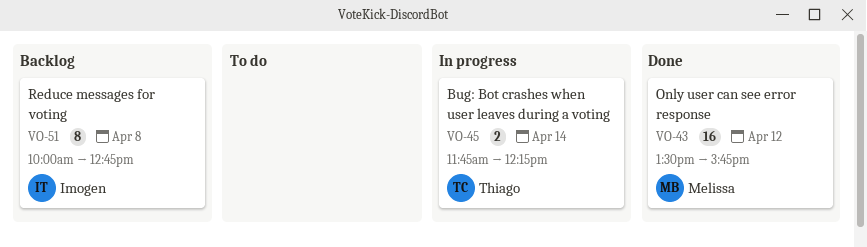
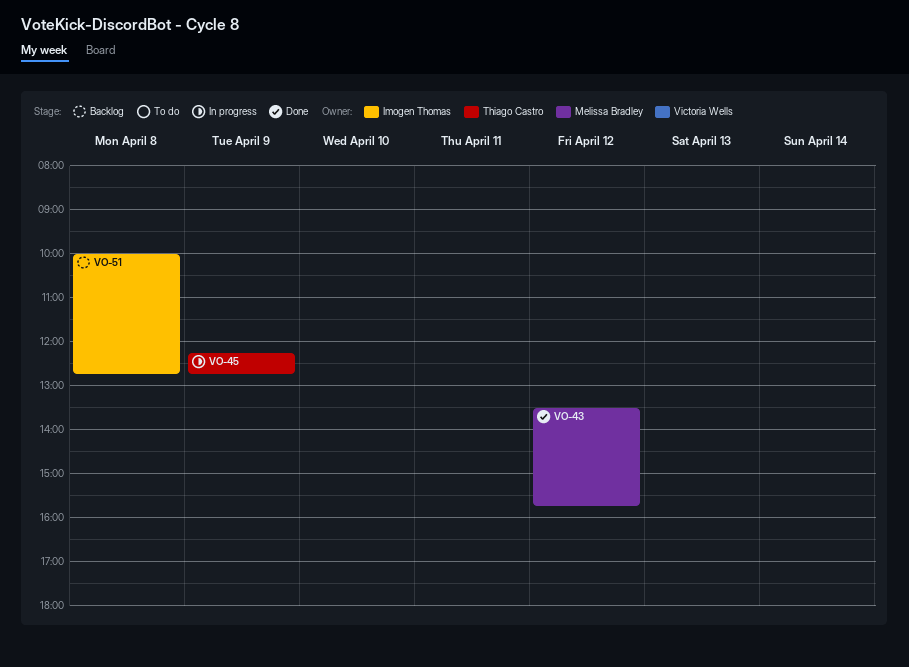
VO-45, day: Apr 14 -> Apr 9
VO-45, begins: 11:45 -> 12:15
VO-45, ends: 12:15 -> 12:45

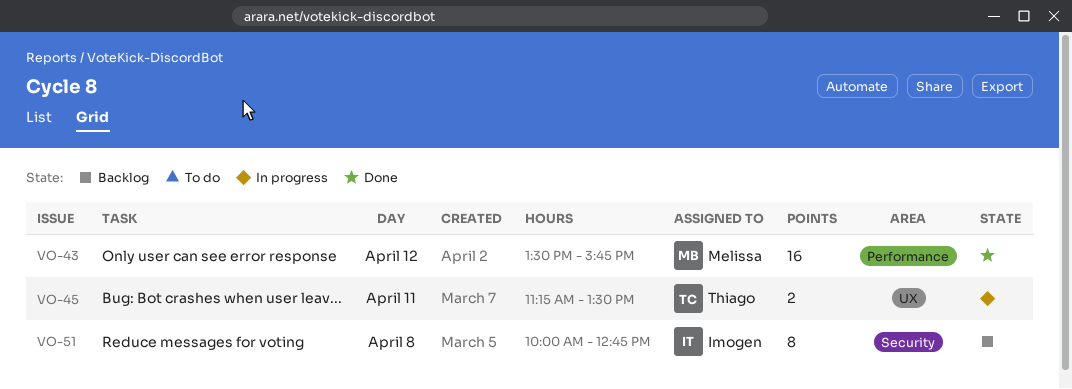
VO-45, day: Apr 9 -> Apr 11
VO-45, begins: 12:15 -> 11:15
VO-45, ends: 12:45 -> 13:30

